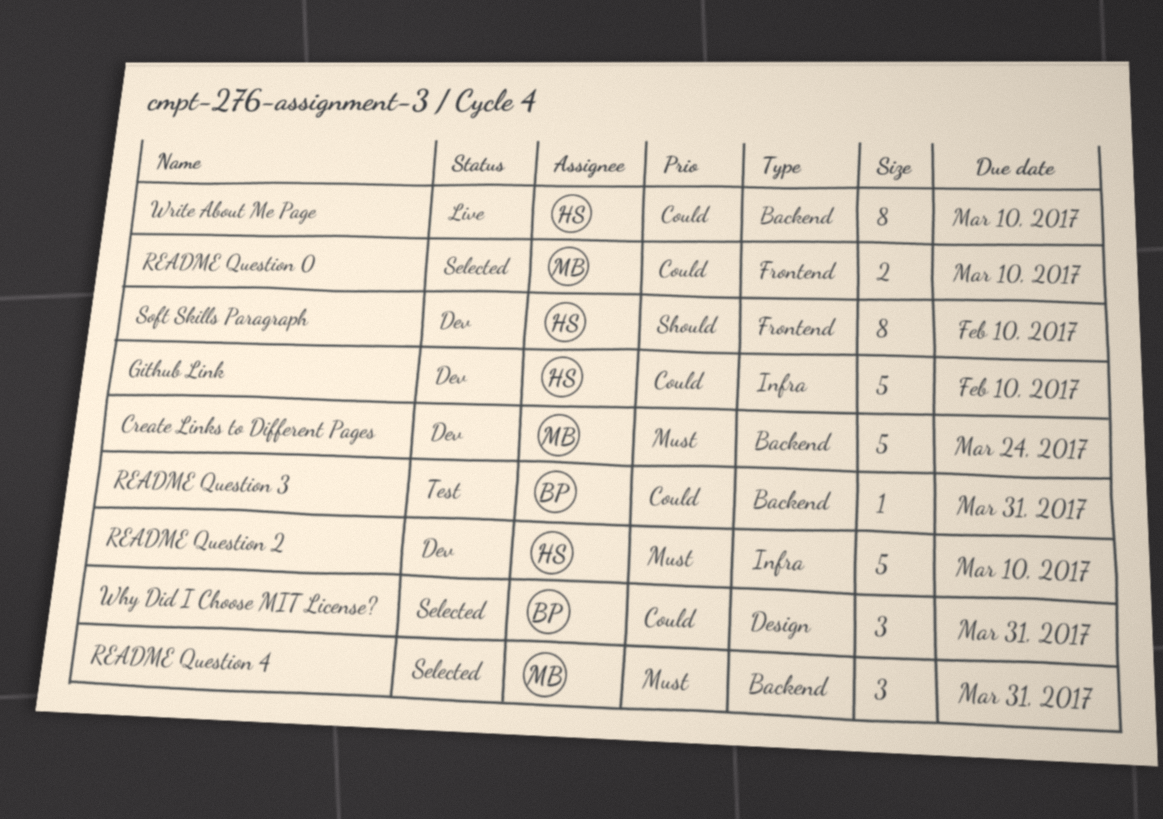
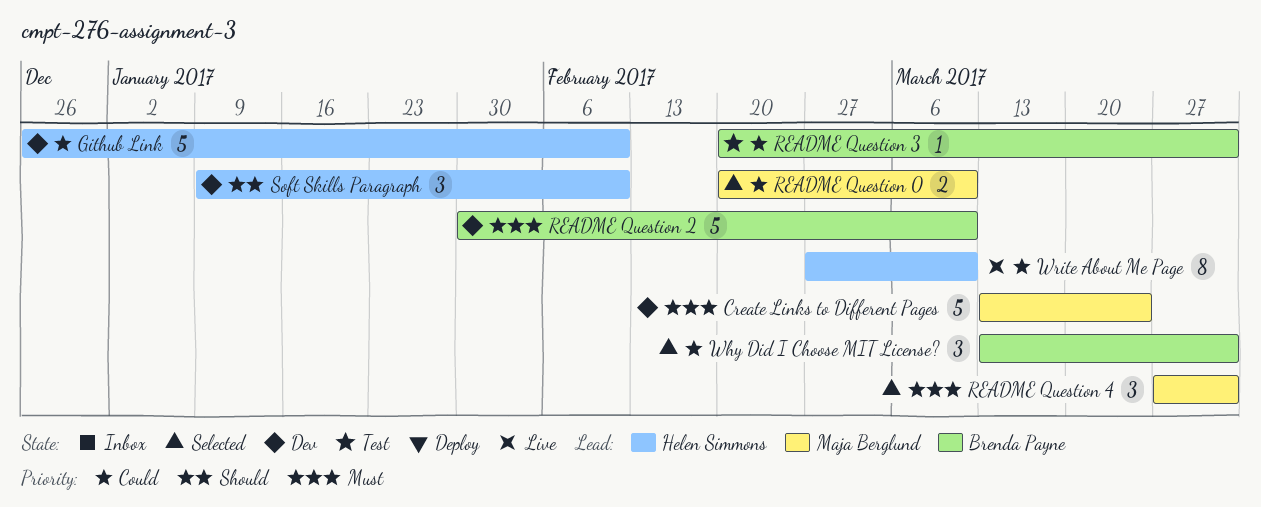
README Question 2, owner: Helen Simmons -> Brenda Payne
Soft Skills Paragraph, estimate: 8 -> 3

